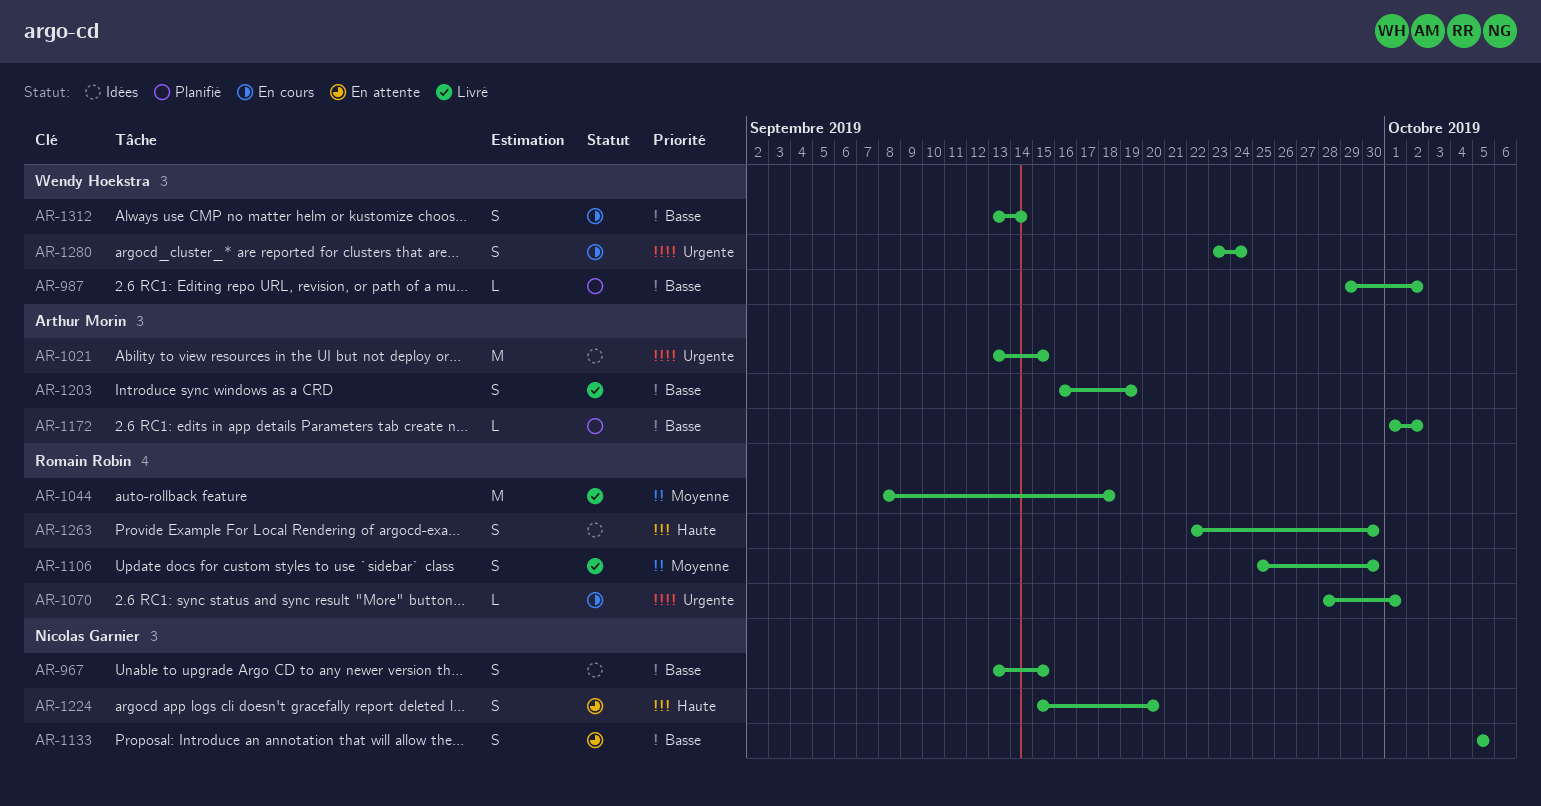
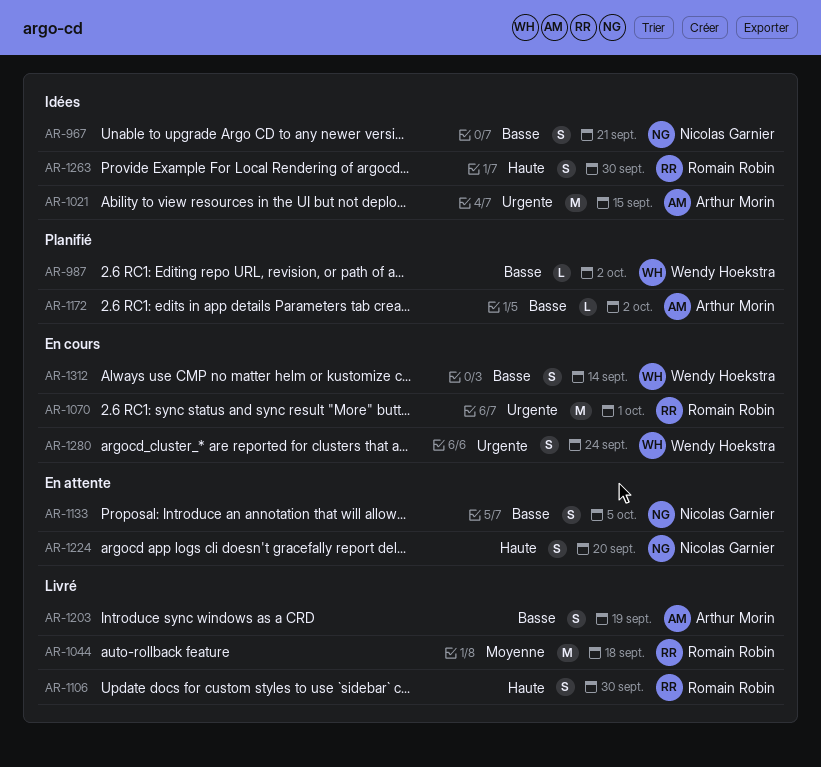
AR-967, due: Sep 15 -> Sep 21
AR-1070, estimate: L -> M
AR-1106, priority: Moyenne -> Haute

